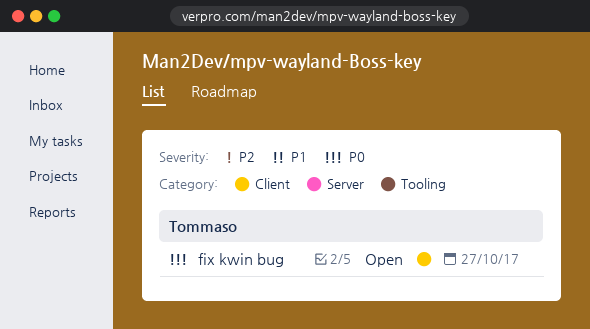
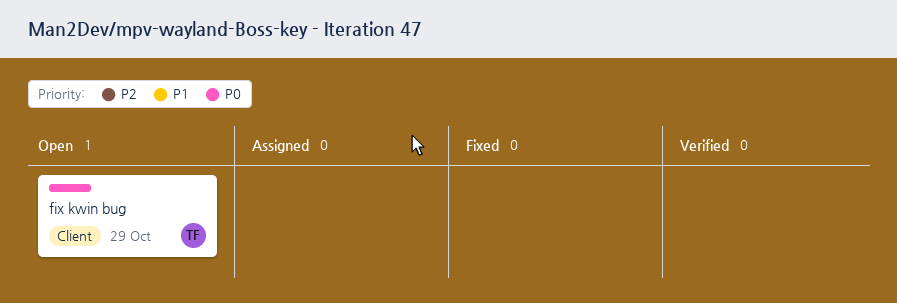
fix kwin bug, due: Oct 27 -> Oct 29

